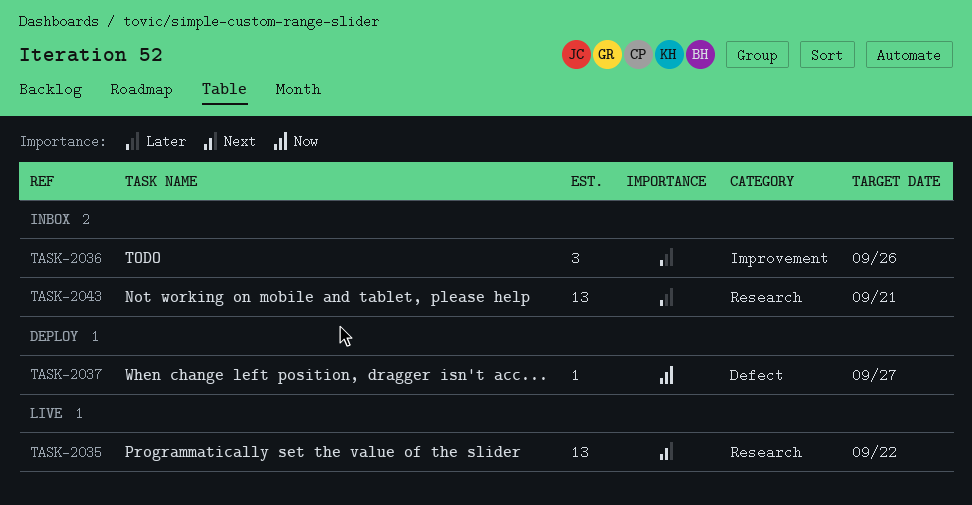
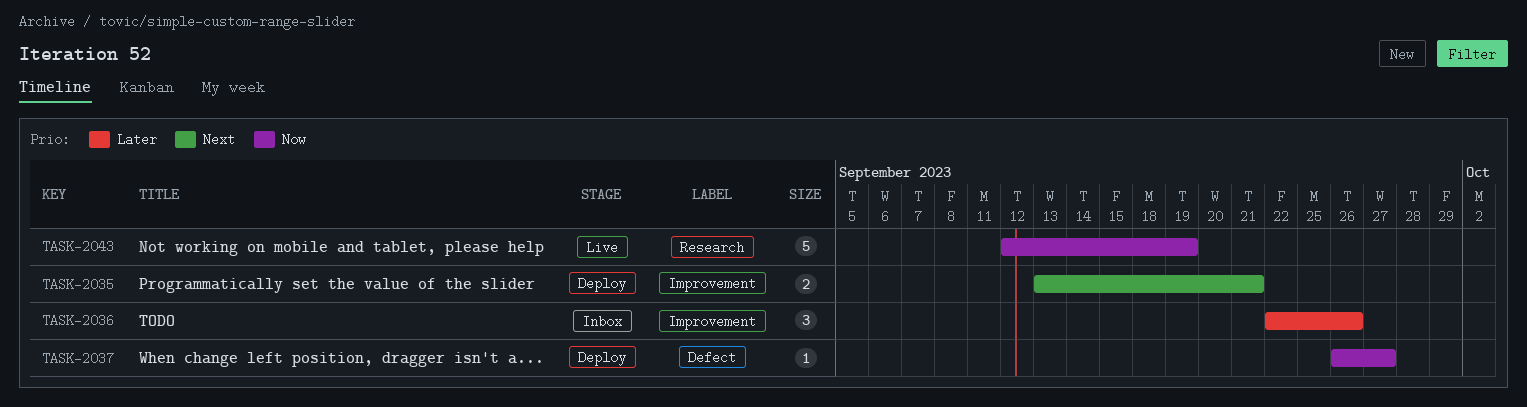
TASK-2035, status: Live -> Deploy
TASK-2035, label: Research -> Improvement
TASK-2035, estimate: 13 -> 2
TASK-2035, due: Sep 22 -> Sep 21
TASK-2043, status: Inbox -> Live
TASK-2043, priority: Later -> Now
TASK-2043, estimate: 13 -> 5
TASK-2043, due: Sep 21 -> Sep 19

